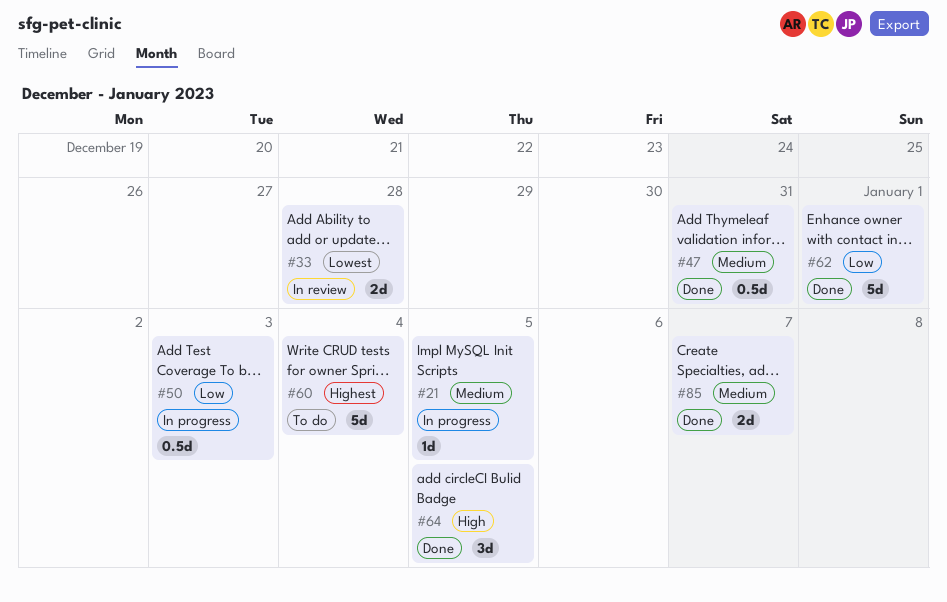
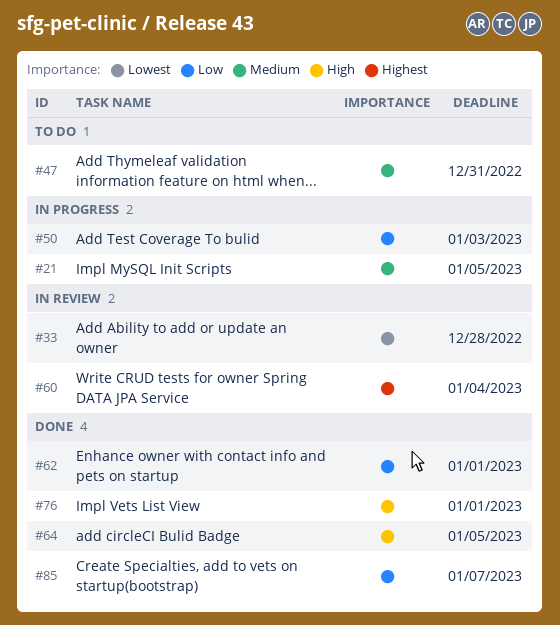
#47, status: Done -> To do
#60, status: To do -> In review
#76: none -> present
#85, priority: Medium -> Low

